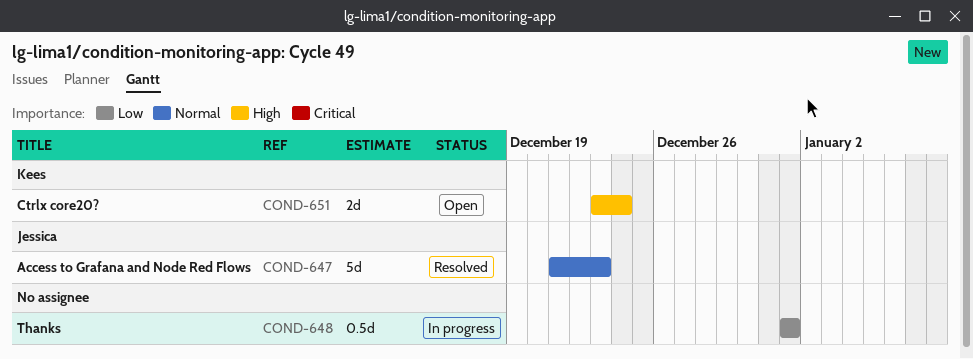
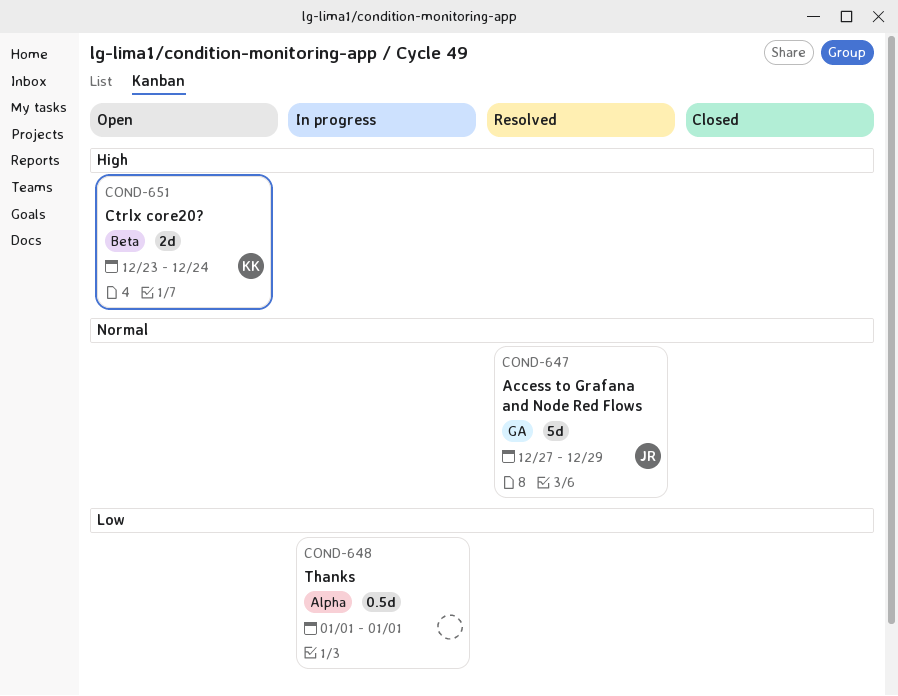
COND-647, start: Dec 21 -> Dec 27
COND-647, due: Dec 23 -> Dec 29

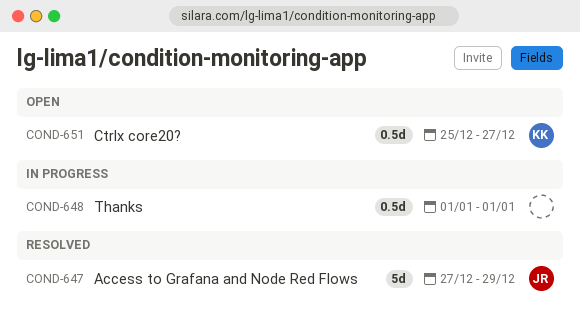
COND-651, estimate: 2d -> 0.5d
COND-651, start: Dec 23 -> Dec 25
COND-651, due: Dec 24 -> Dec 27

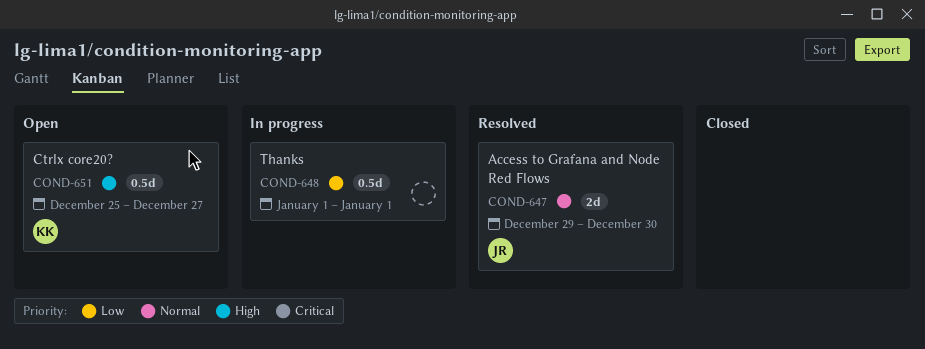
COND-647, estimate: 5d -> 2d
COND-647, start: Dec 27 -> Dec 29
COND-647, due: Dec 29 -> Dec 30

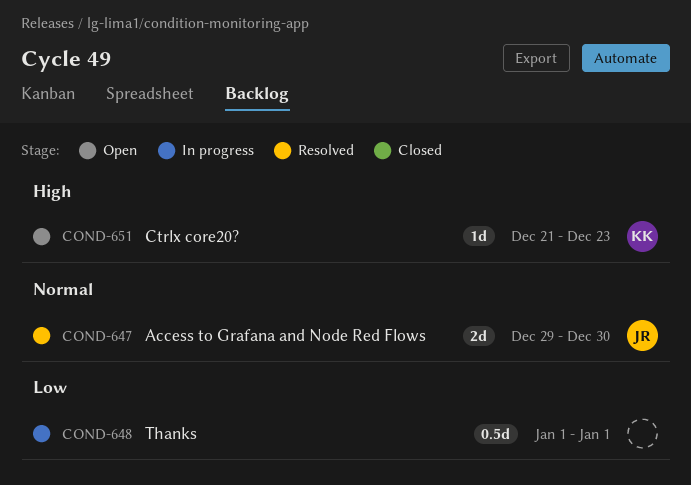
COND-651, estimate: 0.5d -> 1d
COND-651, start: Dec 25 -> Dec 21
COND-651, due: Dec 27 -> Dec 23

